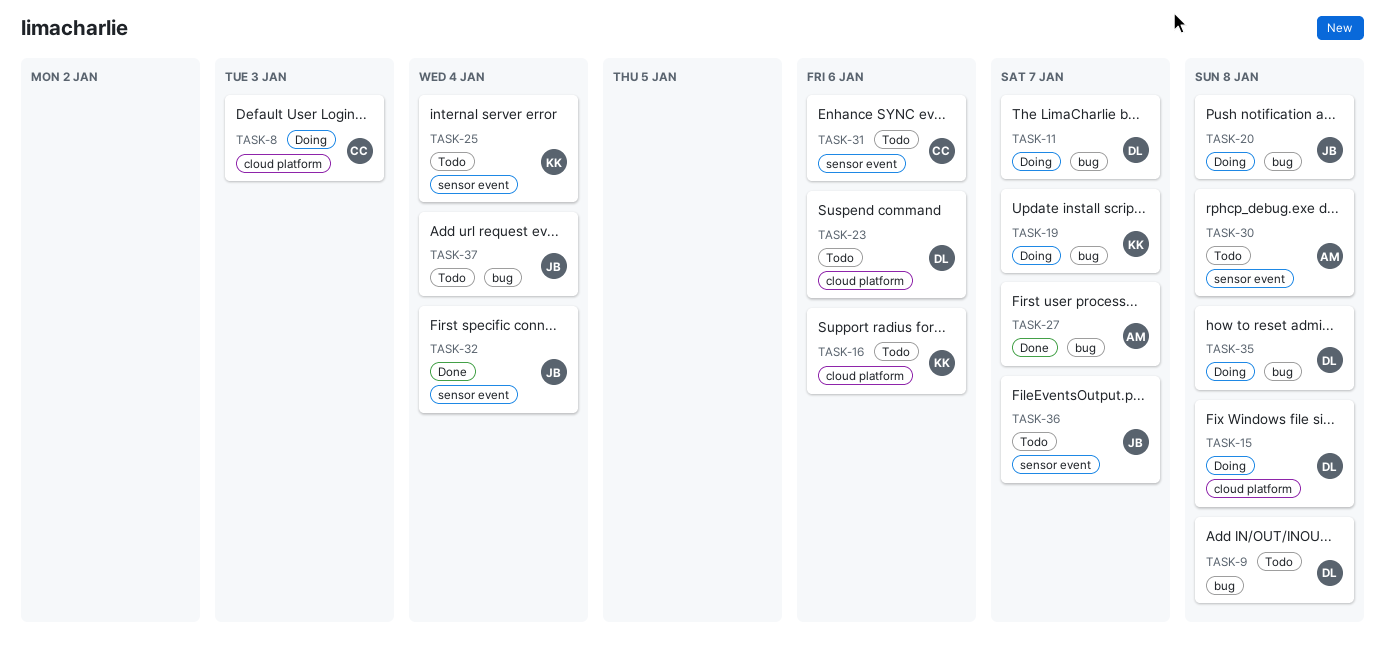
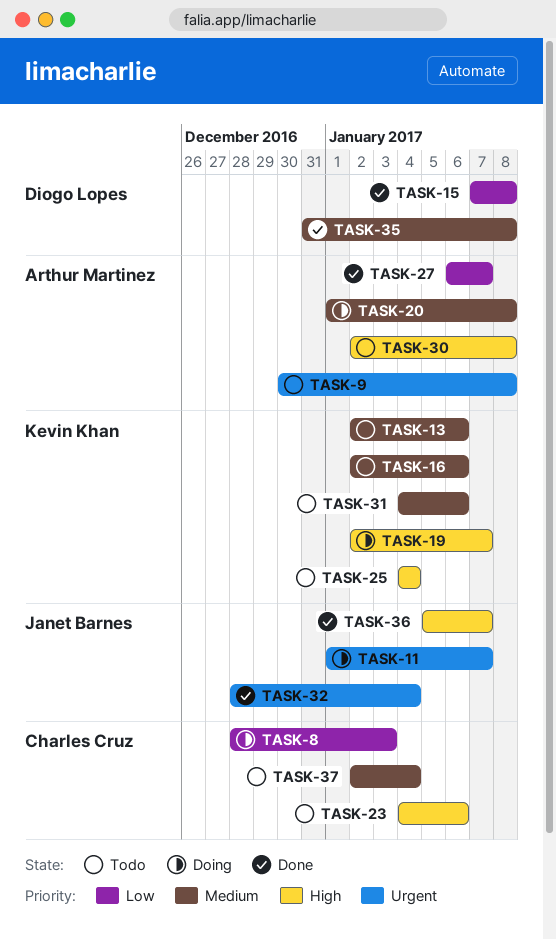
TASK-9, owner: Diogo Lopes -> Arthur Martinez
TASK-11, owner: Diogo Lopes -> Janet Barnes
TASK-13: none -> present
TASK-15, status: Doing -> Done
TASK-20, owner: Janet Barnes -> Arthur Martinez
TASK-23, owner: Diogo Lopes -> Charles Cruz
TASK-31, owner: Charles Cruz -> Kevin Khan
TASK-35, status: Doing -> Done
TASK-36, status: Todo -> Done
TASK-37, owner: Janet Barnes -> Charles Cruz

